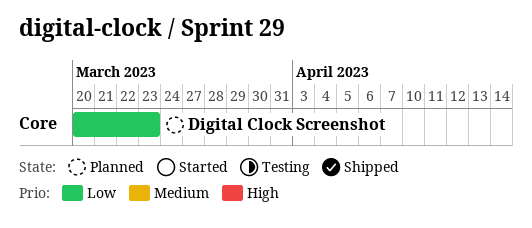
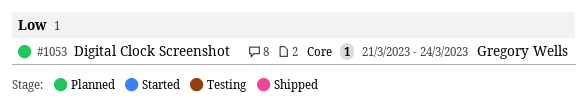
Digital Clock Screenshot, start: Mar 20 -> Mar 21
Digital Clock Screenshot, due: Mar 23 -> Mar 24

